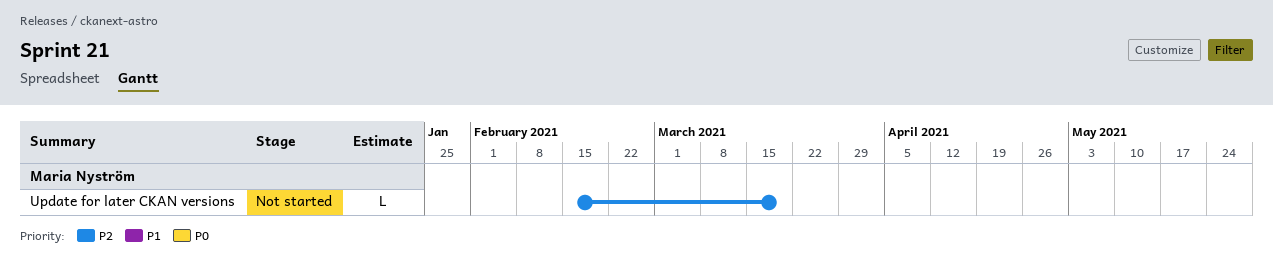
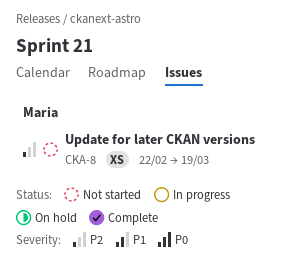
Update for later CKAN versions, estimate: L -> XS
Update for later CKAN versions, start: Feb 15 -> Feb 22

